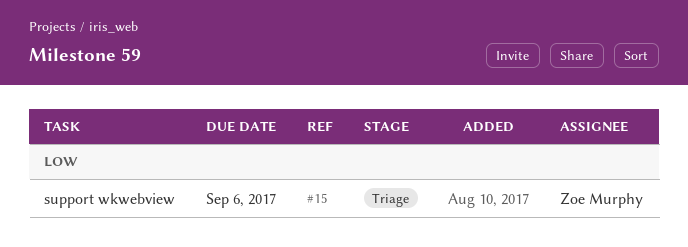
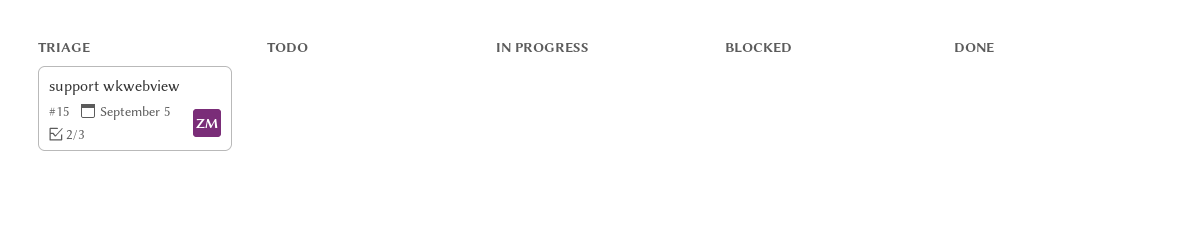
#15, due: Sep 6 -> Sep 5

